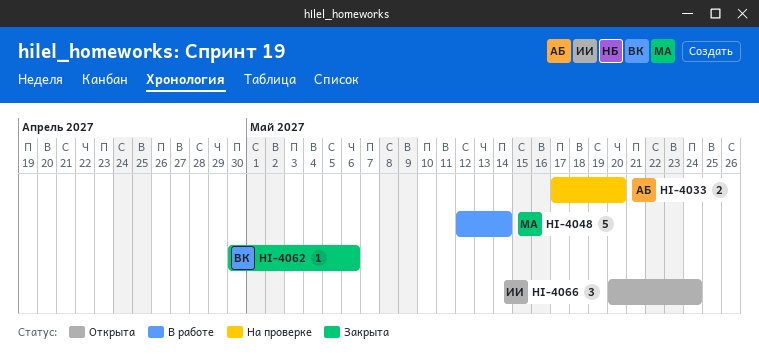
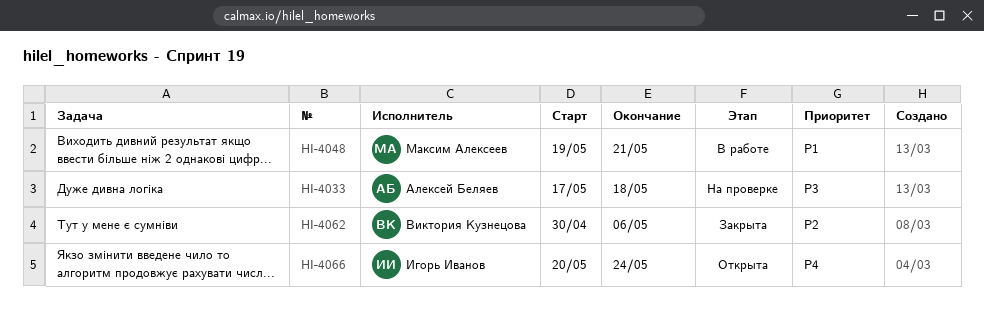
HI-4033, due: May 20 -> May 18
HI-4048, start: May 12 -> May 19
HI-4048, due: May 14 -> May 21

